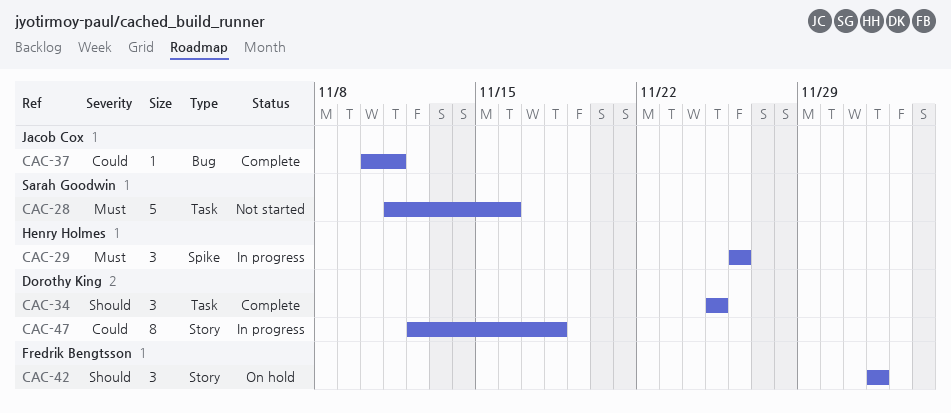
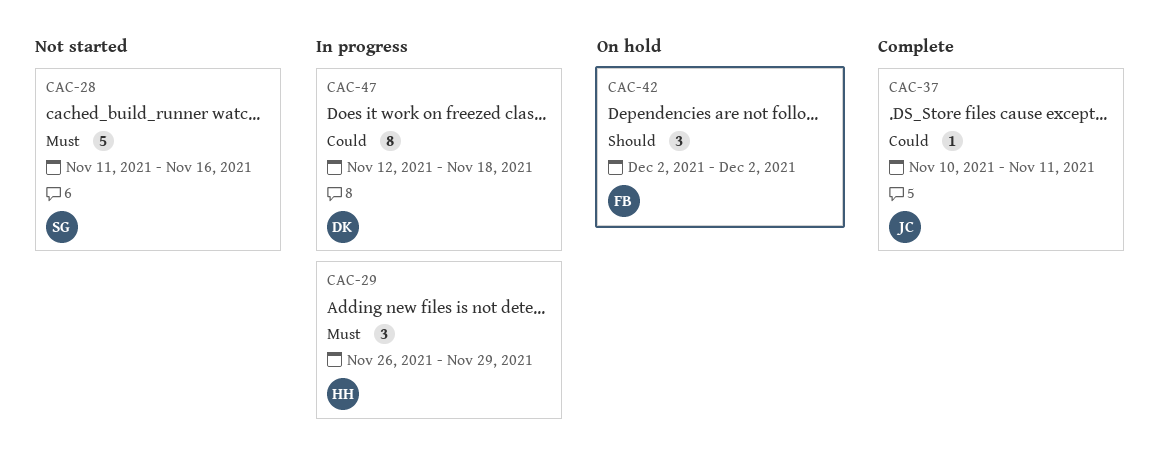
CAC-29, due: Nov 26 -> Nov 29
CAC-34: present -> none

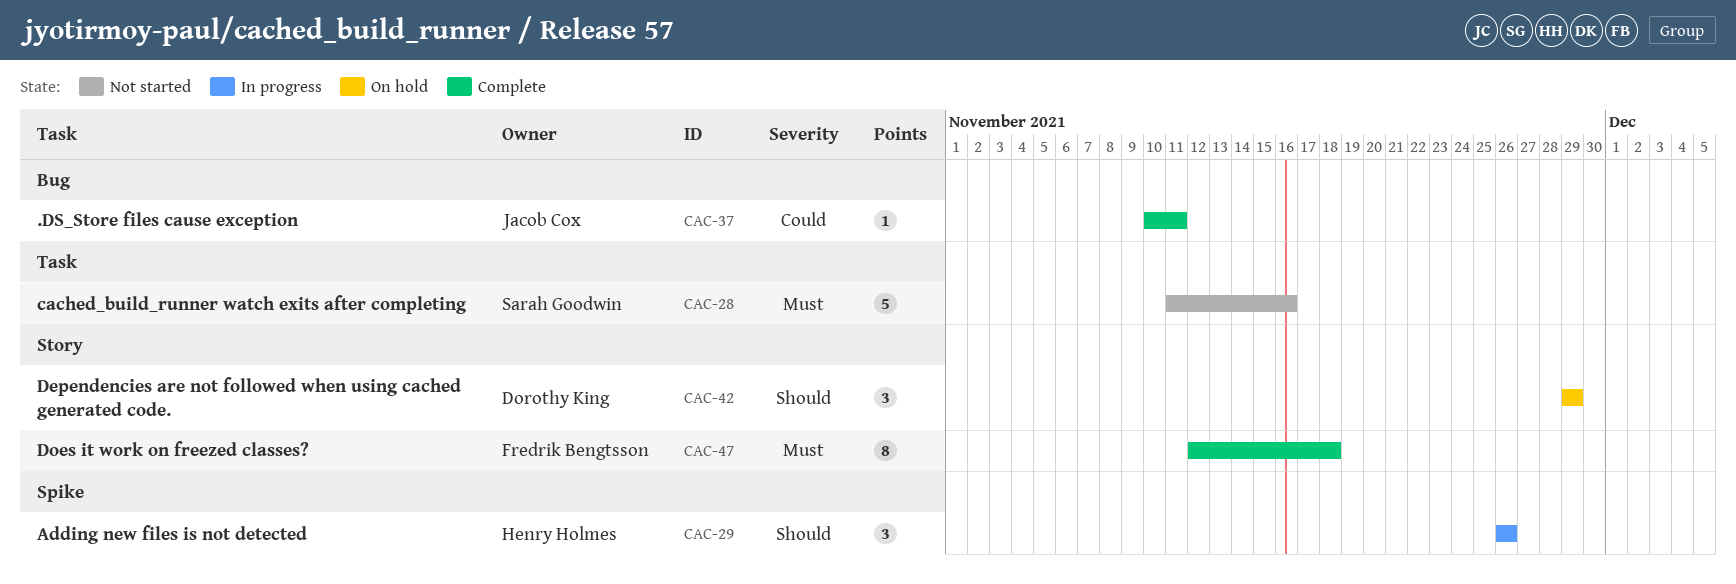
CAC-29, priority: Must -> Should
CAC-29, due: Nov 29 -> Nov 26
CAC-42, owner: Fredrik Bengtsson -> Dorothy King
CAC-42, start: Dec 2 -> Nov 29
CAC-42, due: Dec 2 -> Nov 29
CAC-47, status: In progress -> Complete
CAC-47, owner: Dorothy King -> Fredrik Bengtsson
CAC-47, priority: Could -> Must

